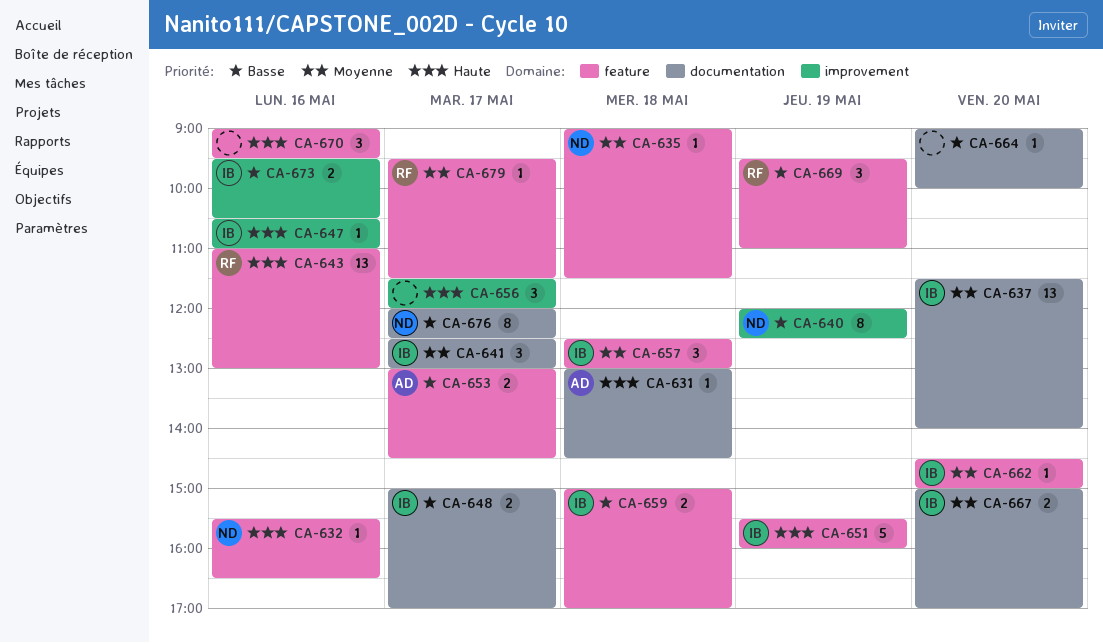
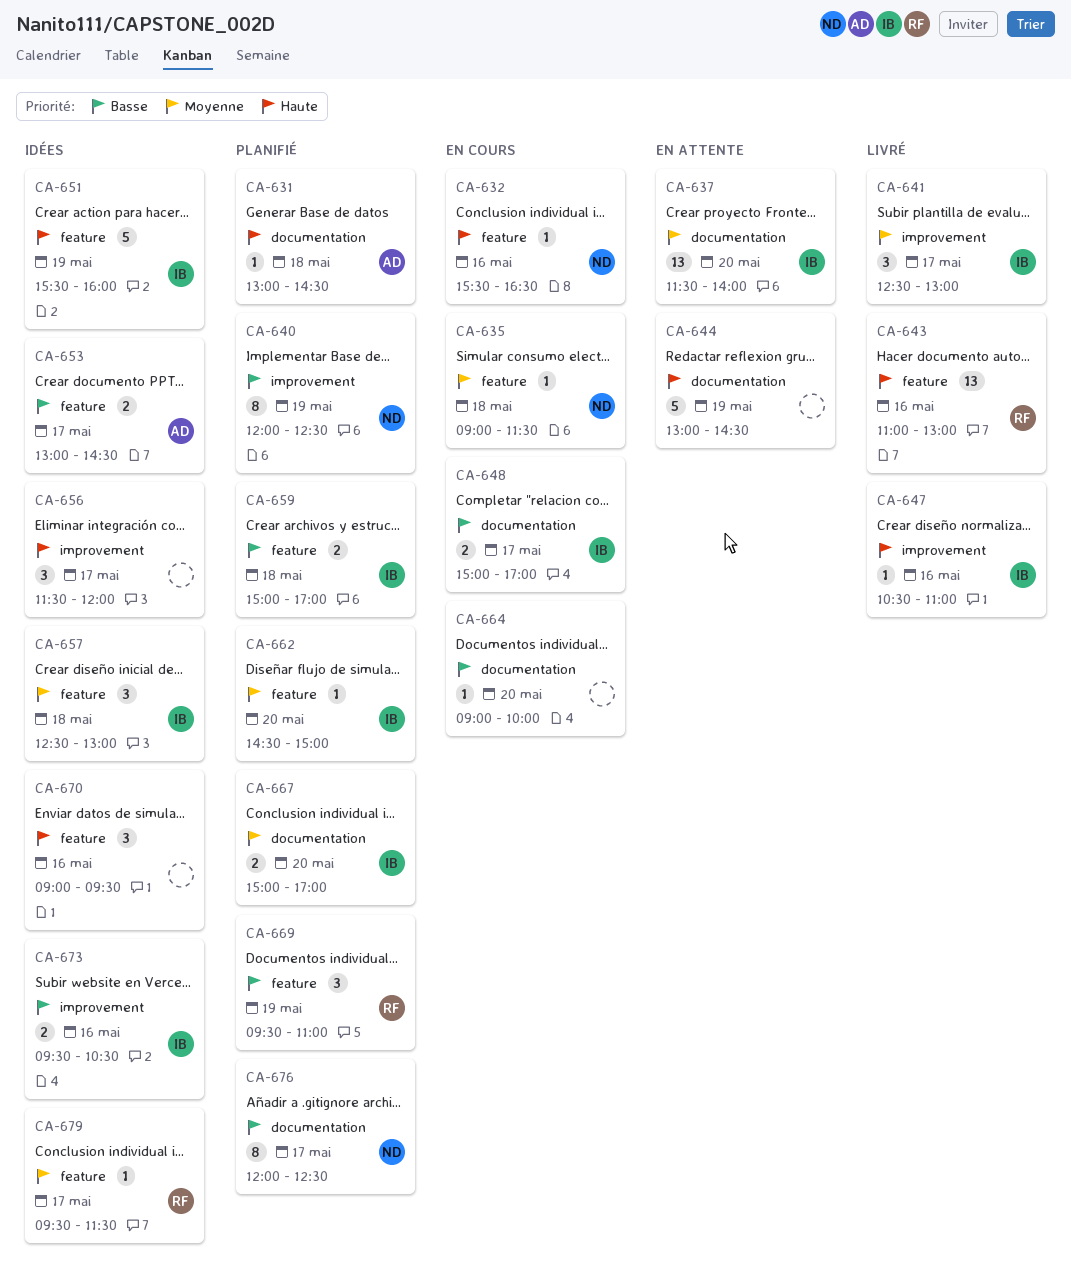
CA-641, label: documentation -> improvement
CA-644: none -> present

